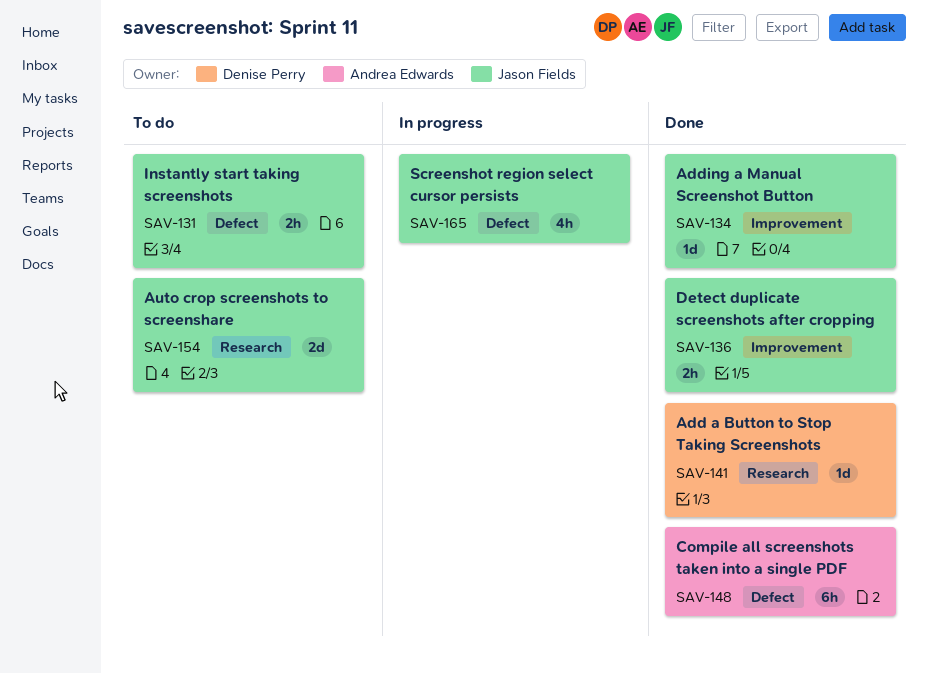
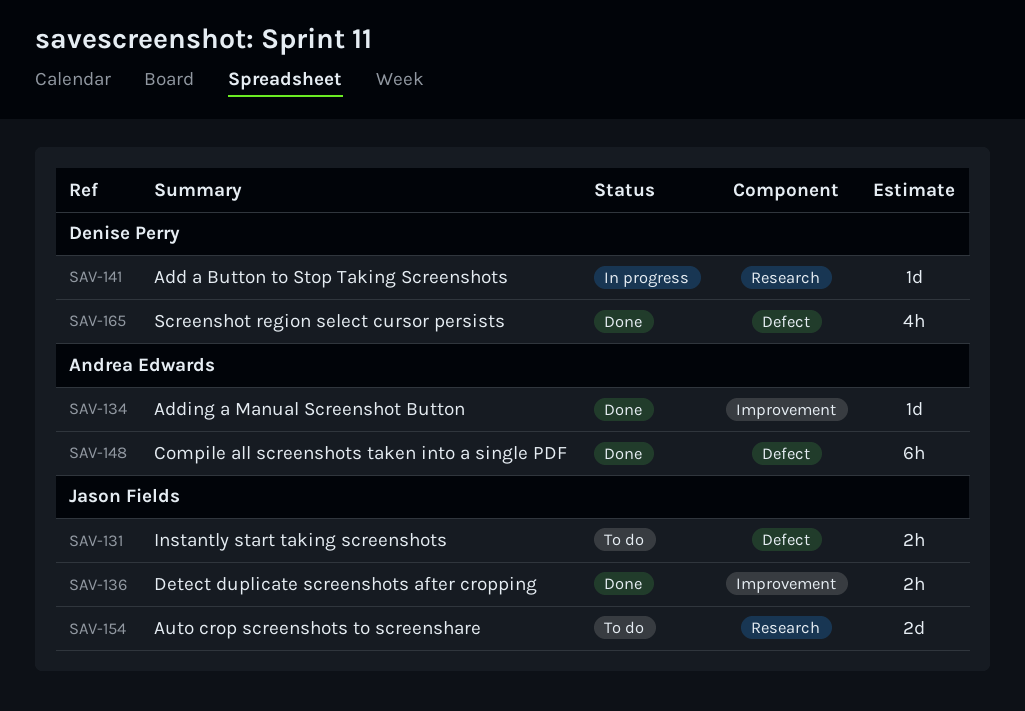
SAV-134, owner: Jason Fields -> Andrea Edwards
SAV-141, status: Done -> In progress
SAV-165, status: In progress -> Done
SAV-165, owner: Jason Fields -> Denise Perry

